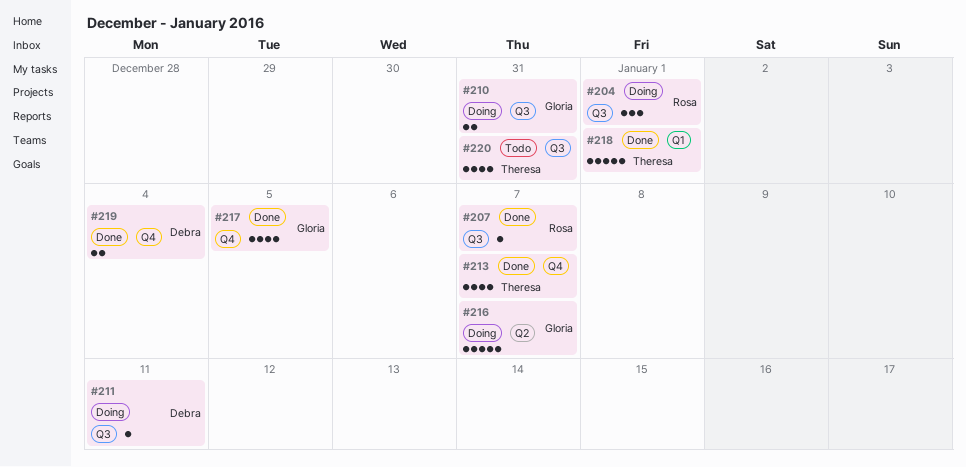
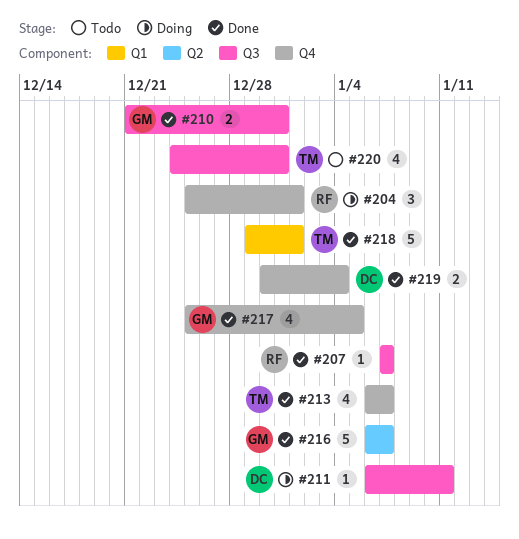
#204, label: Q3 -> Q4
#210, status: Doing -> Done
#216, status: Doing -> Done

